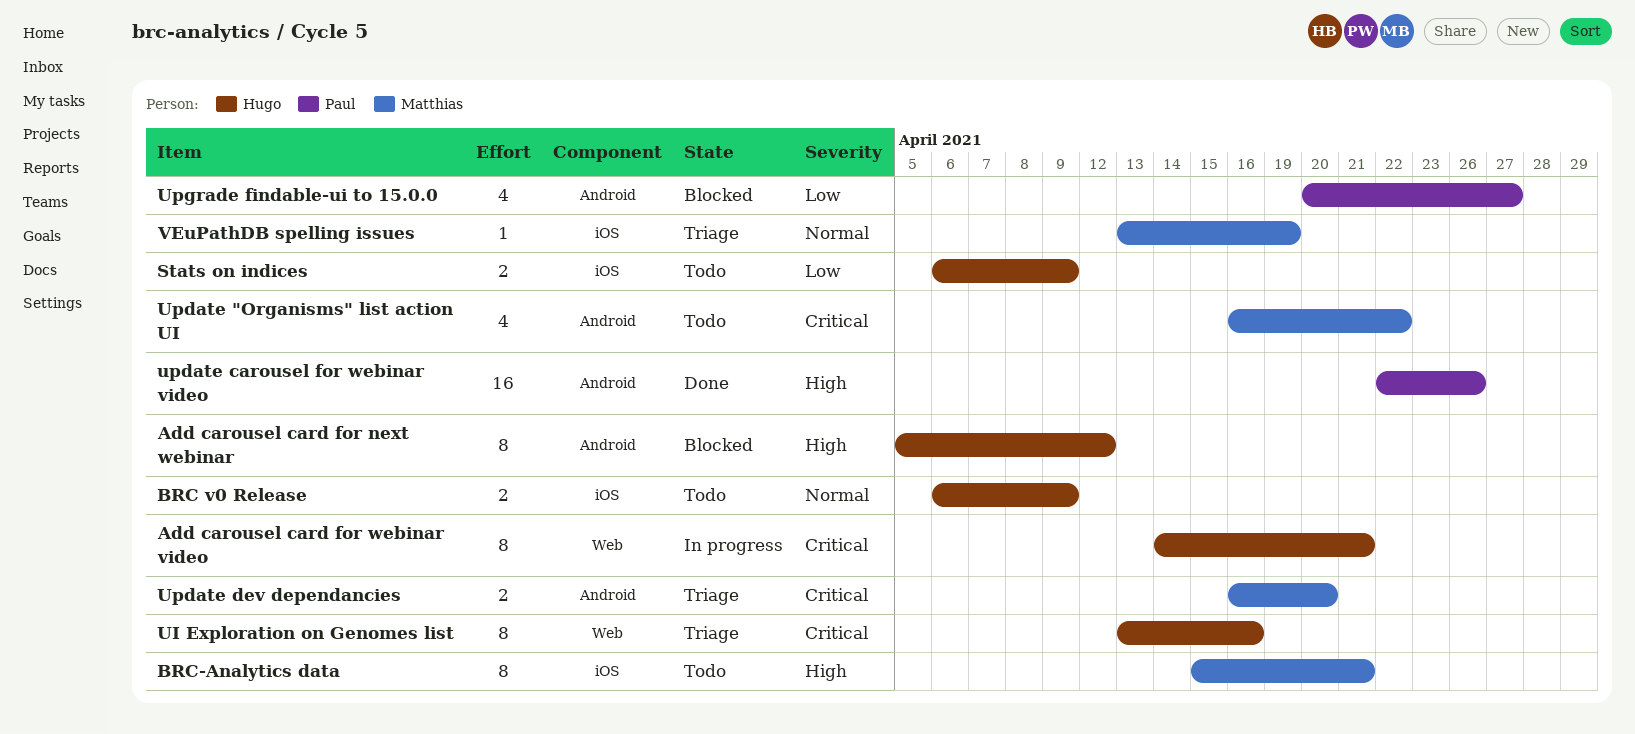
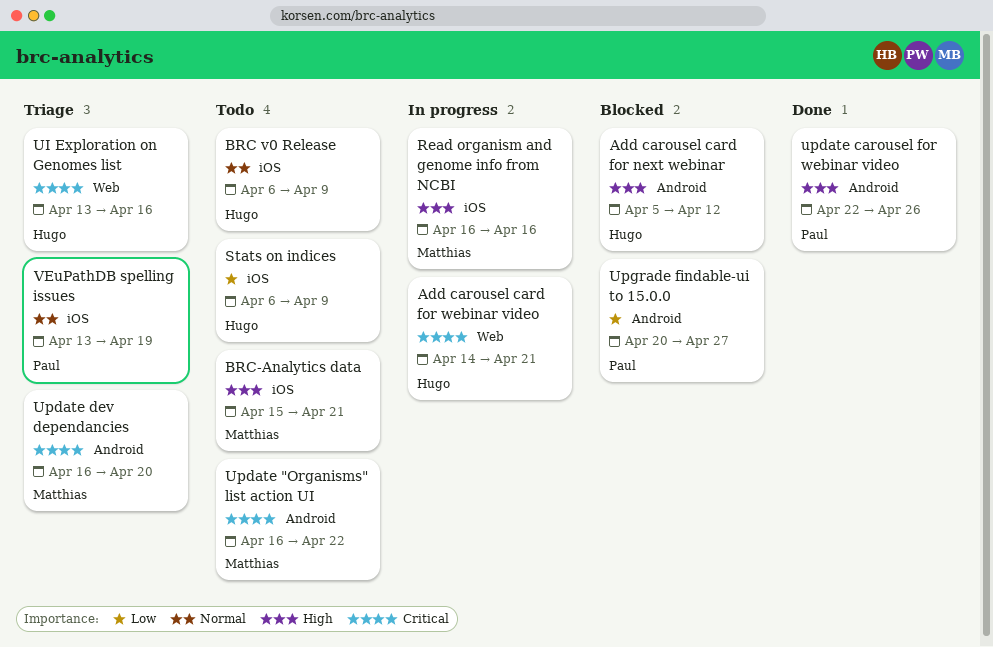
Read organism and genome info from NCBI: none -> present
VEuPathDB spelling issues, owner: Matthias -> Paul

